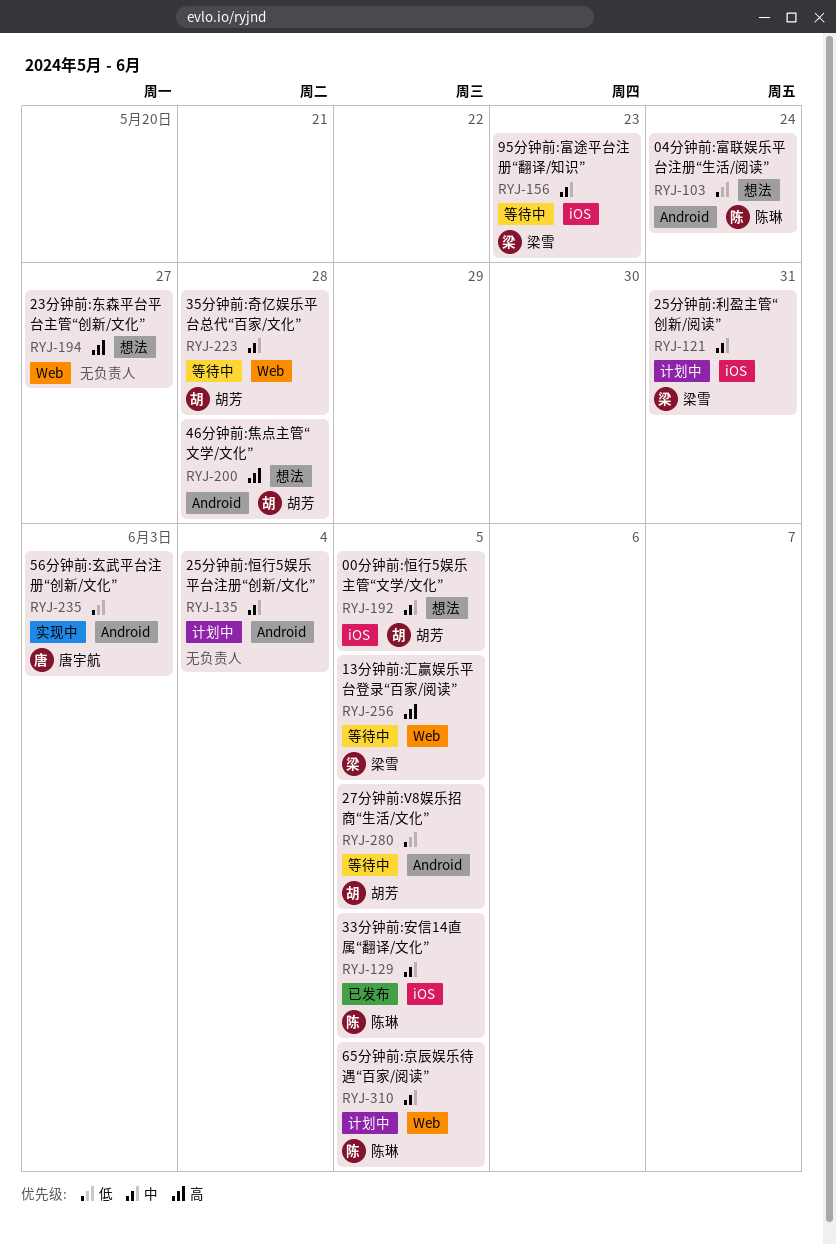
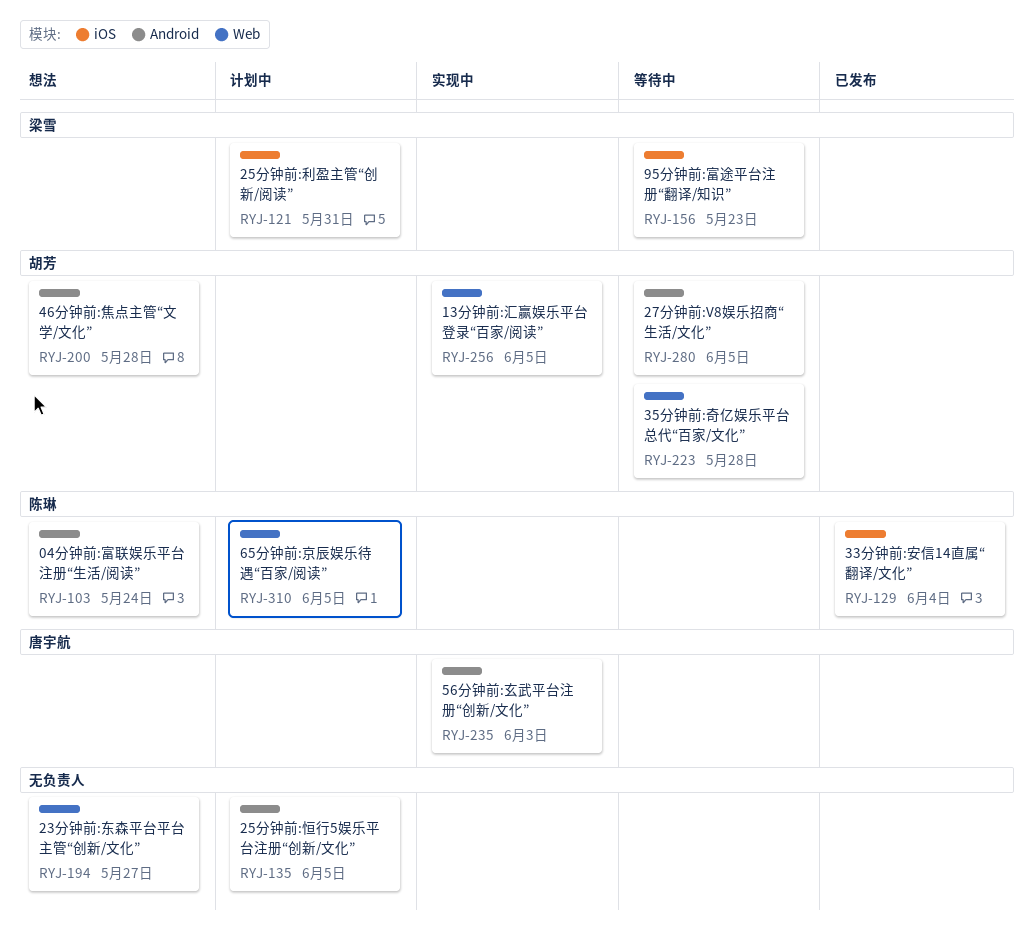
RYJ-129, due: Jun 5 -> Jun 4
RYJ-135, due: Jun 4 -> Jun 5
RYJ-192: present -> none
RYJ-256, status: 等待中 -> 实现中
RYJ-256, owner: 梁雪 -> 胡芳

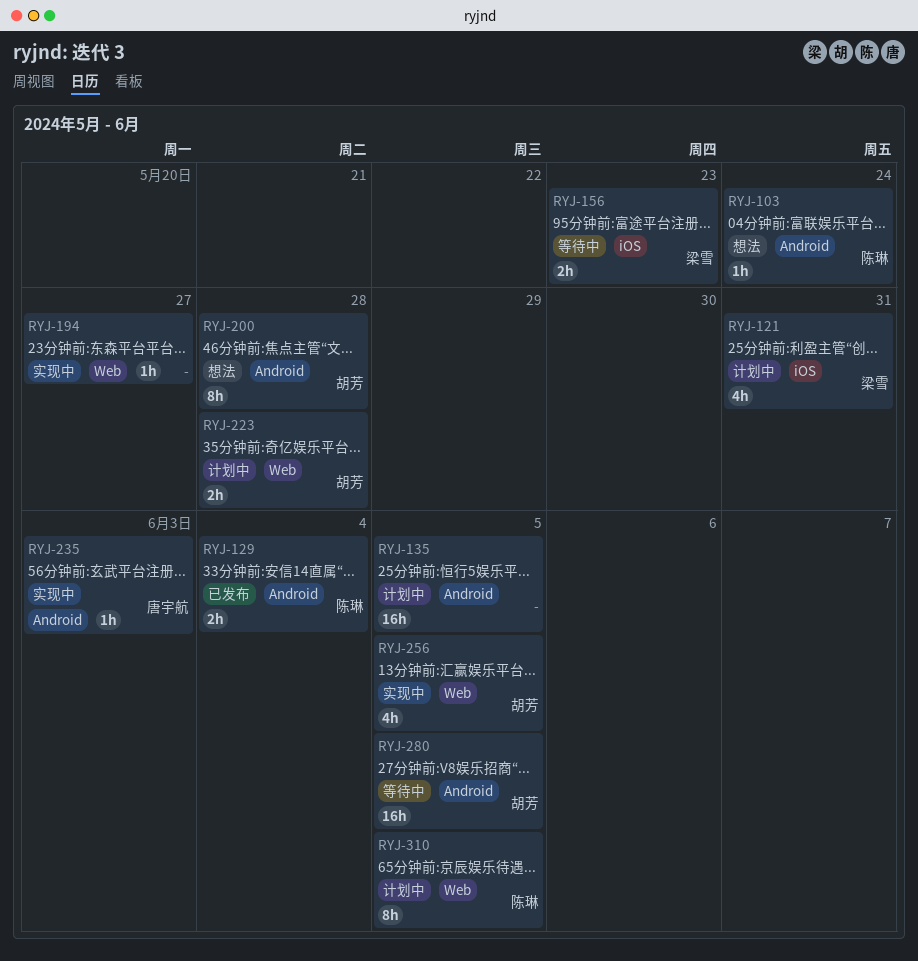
RYJ-129, label: iOS -> Android
RYJ-194, status: 想法 -> 实现中
RYJ-223, status: 等待中 -> 计划中

